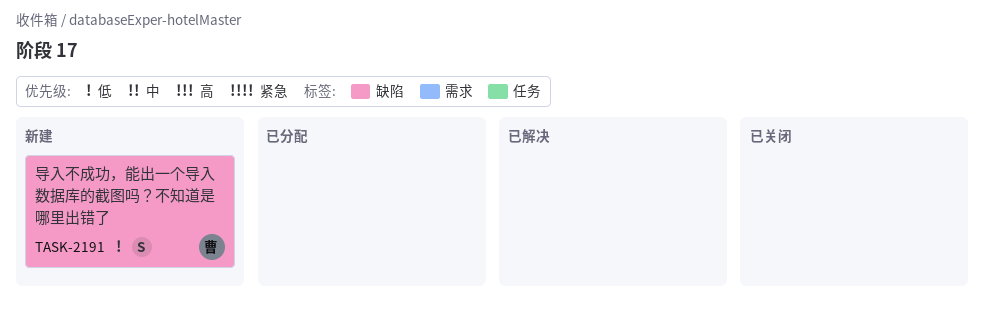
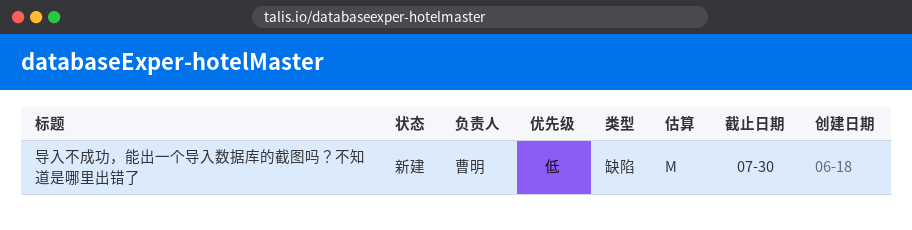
导入不成功，能出一个导入数据库的截图吗？不知道是哪里出错了, estimate: S -> M

